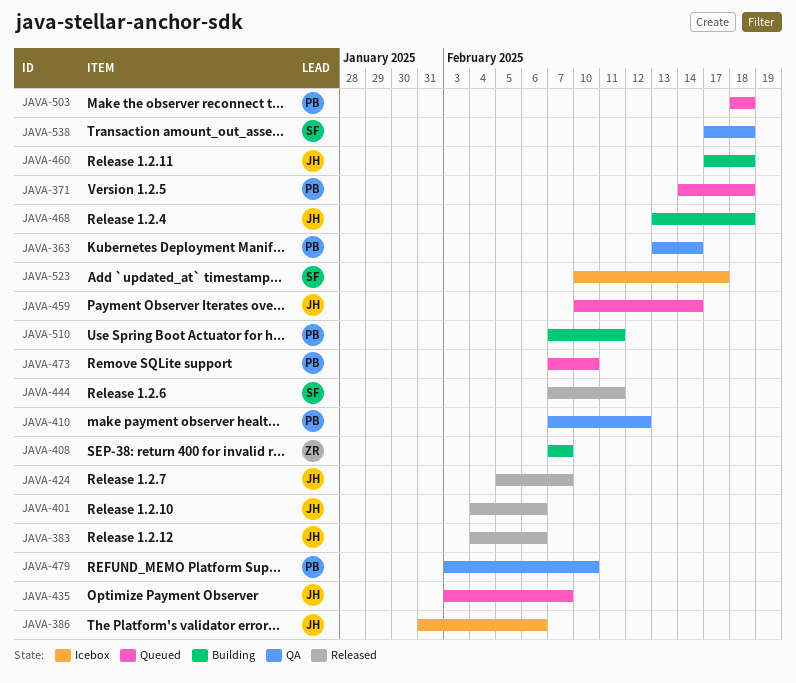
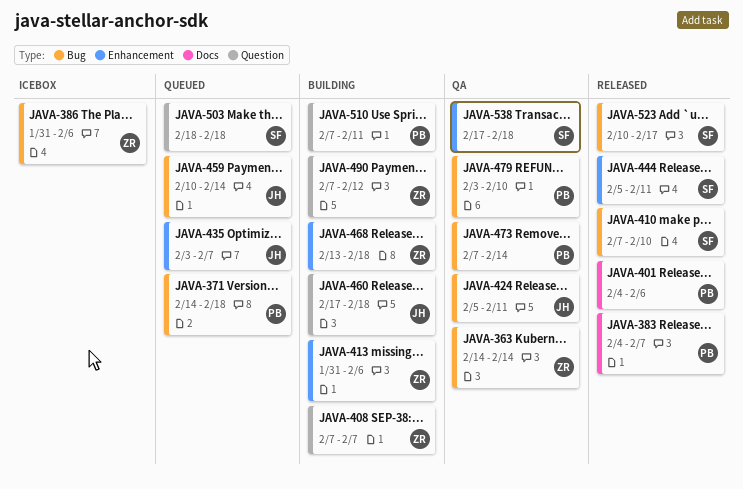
JAVA-363, owner: PB -> ZR
JAVA-363, start: Feb 13 -> Feb 14
JAVA-383, owner: JH -> PB
JAVA-383, due: Feb 6 -> Feb 7
JAVA-386, owner: JH -> ZR
JAVA-401, owner: JH -> PB
JAVA-410, status: QA -> Released
JAVA-410, owner: PB -> SF
JAVA-410, due: Feb 12 -> Feb 10
JAVA-413: none -> present
JAVA-424, status: Released -> QA
JAVA-424, due: Feb 7 -> Feb 11
JAVA-444, start: Feb 7 -> Feb 5
JAVA-468, owner: JH -> ZR
JAVA-473, status: Queued -> QA
JAVA-473, due: Feb 10 -> Feb 14
JAVA-490: none -> present
JAVA-503, owner: PB -> SF
JAVA-523, status: Icebox -> Released

